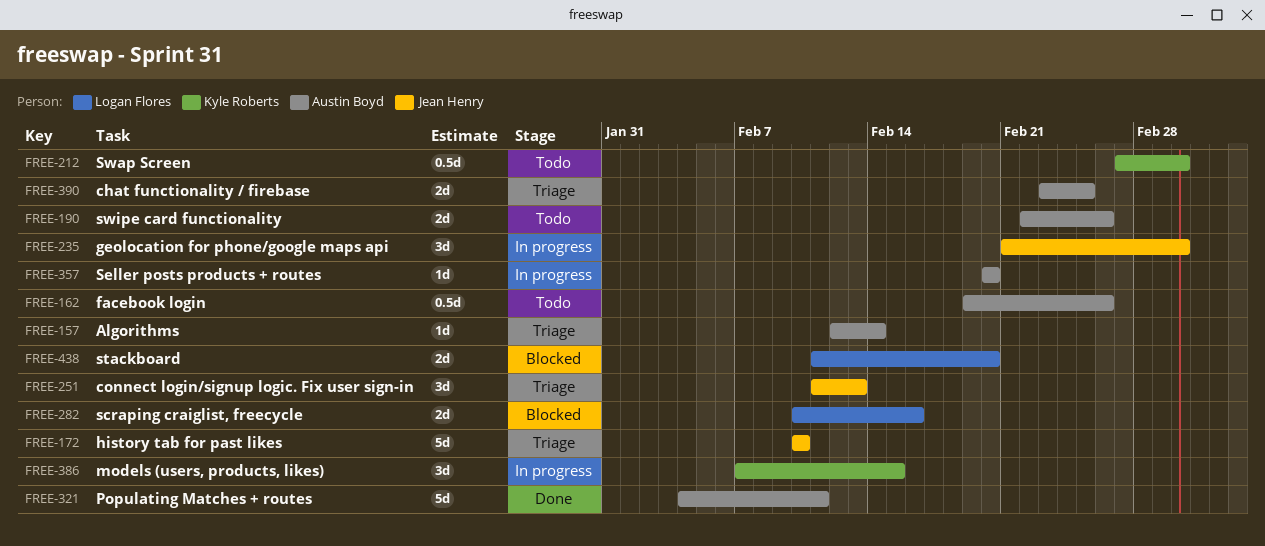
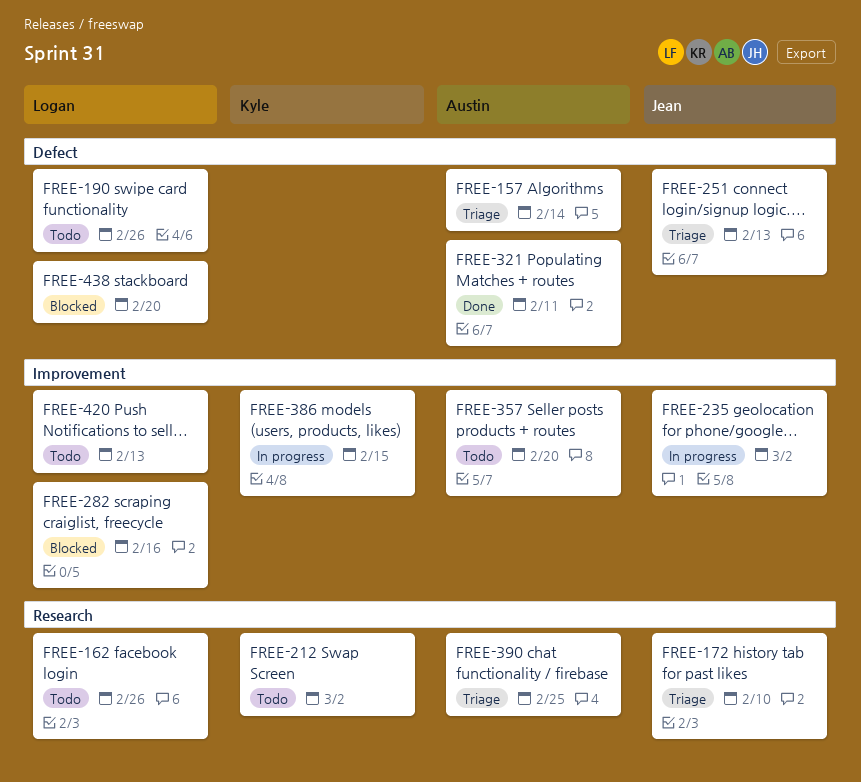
FREE-162, owner: Austin Boyd -> Logan Flores
FREE-190, owner: Austin Boyd -> Logan Flores
FREE-357, status: In progress -> Todo
FREE-420: none -> present

